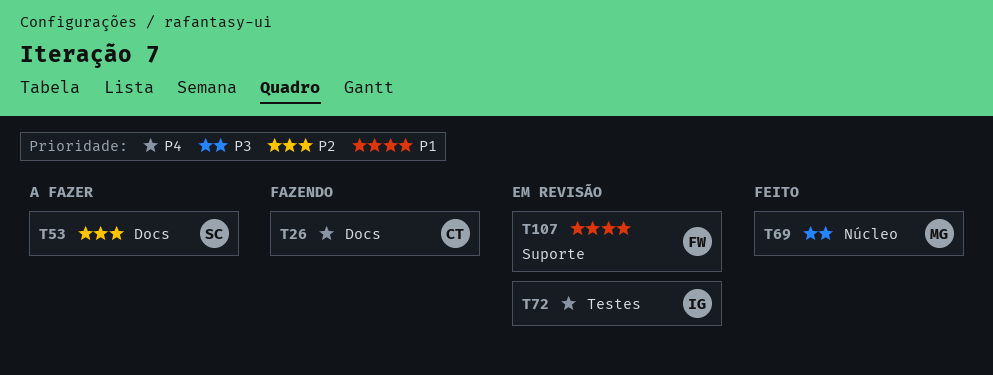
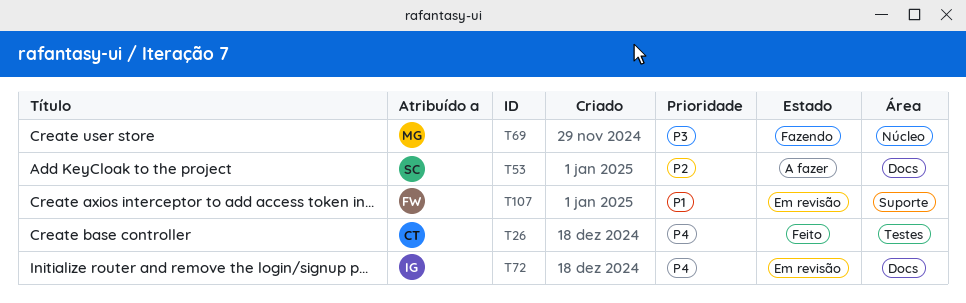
T26, status: Fazendo -> Feito
T26, label: Docs -> Testes
T69, status: Feito -> Fazendo
T72, label: Testes -> Docs

